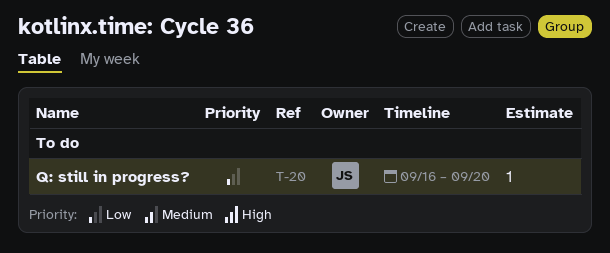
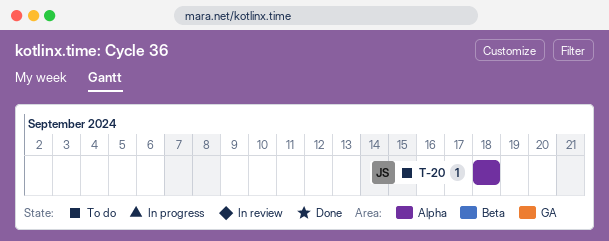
T-20, start: Sep 16 -> Sep 18
T-20, due: Sep 20 -> Sep 18

